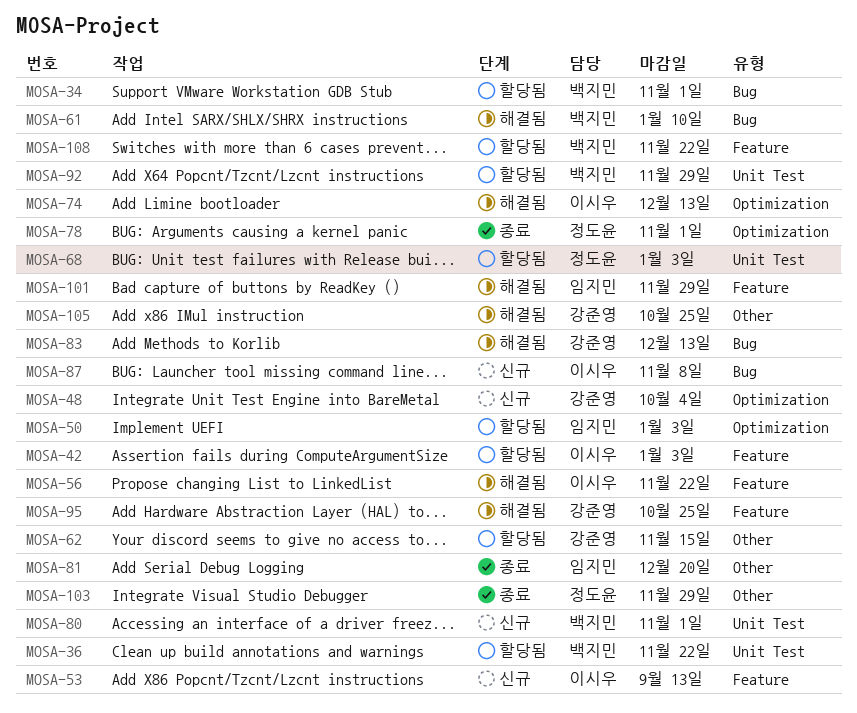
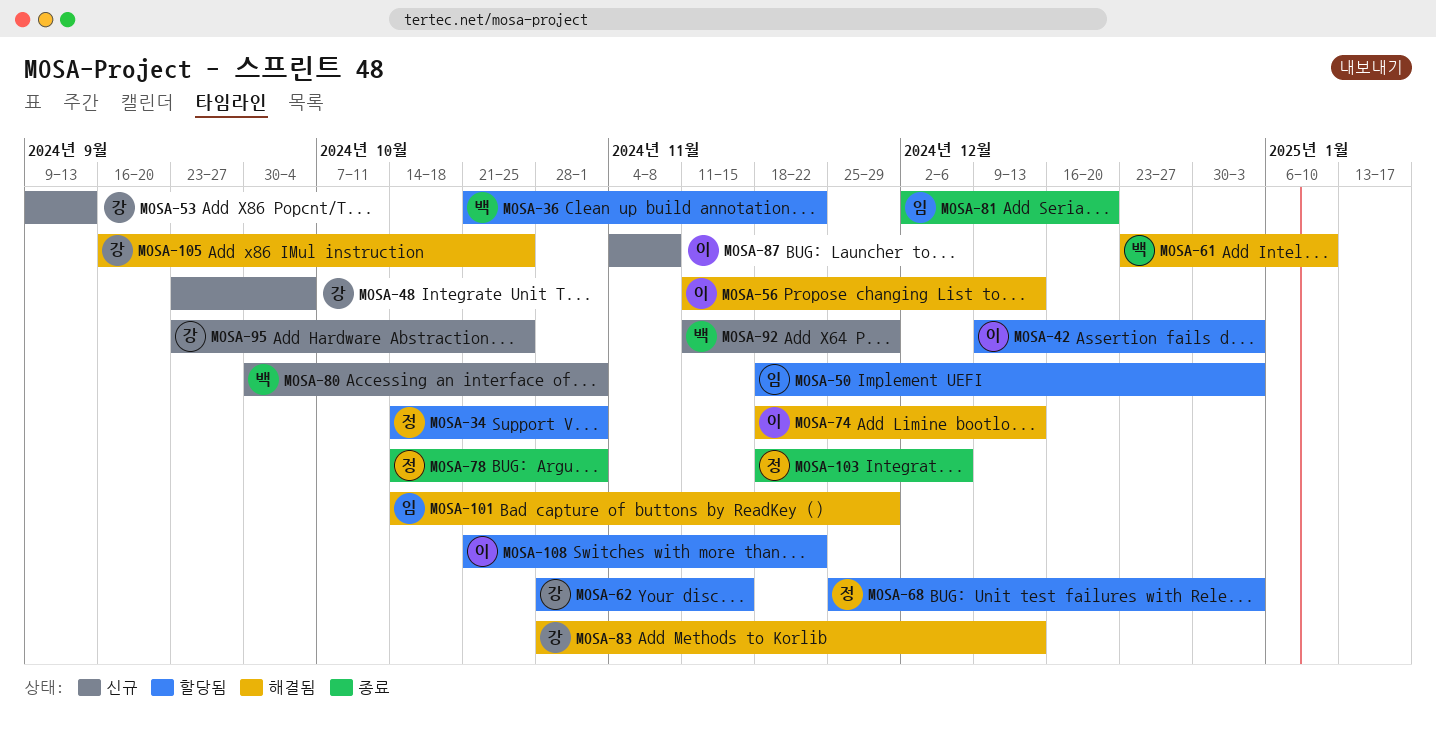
MOSA-34, owner: 백지민 -> 정도윤
MOSA-53, owner: 이시우 -> 강준영
MOSA-56, due: Nov 22 -> Dec 13
MOSA-92, status: 할당됨 -> 신규
MOSA-95, status: 해결됨 -> 신규
MOSA-103, due: Nov 29 -> Dec 6
MOSA-108, owner: 백지민 -> 이시우

